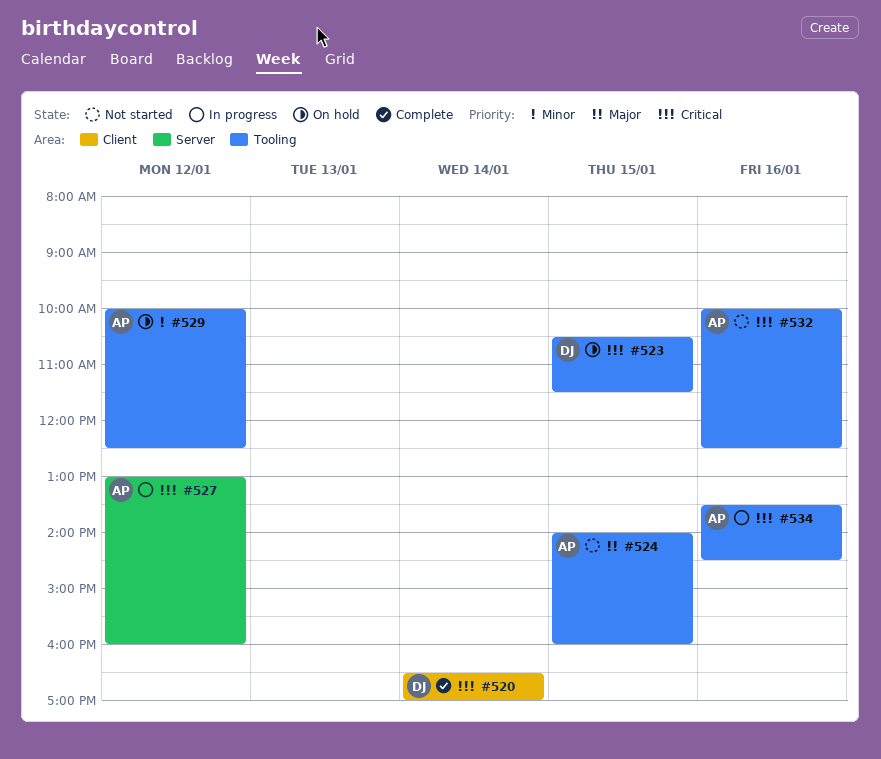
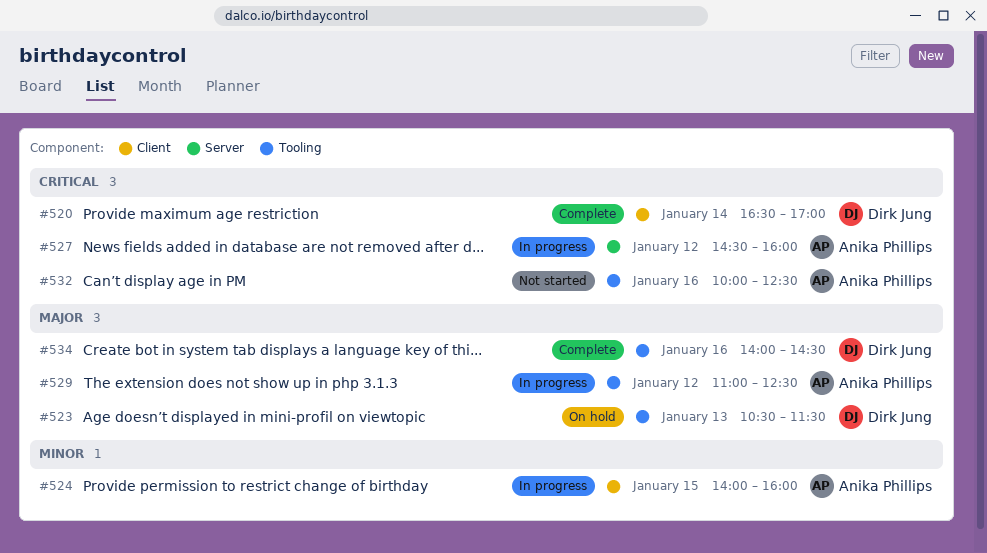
#523, priority: Critical -> Major
#523, day: Jan 15 -> Jan 13
#524, status: Not started -> In progress
#524, priority: Major -> Minor
#524, label: Tooling -> Client
#527, begins: 13:00 -> 14:30
#529, status: On hold -> In progress
#529, priority: Minor -> Major
#529, begins: 10:00 -> 11:00
#534, status: In progress -> Complete
#534, owner: Anika Phillips -> Dirk Jung
#534, priority: Critical -> Major
#534, begins: 13:30 -> 14:00

